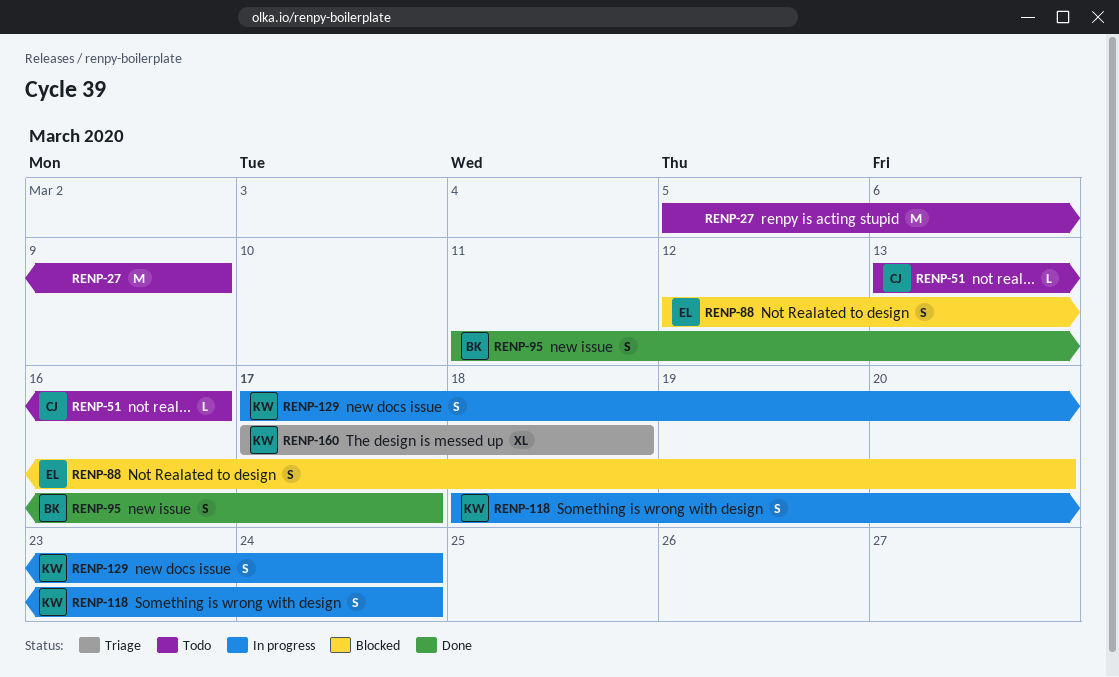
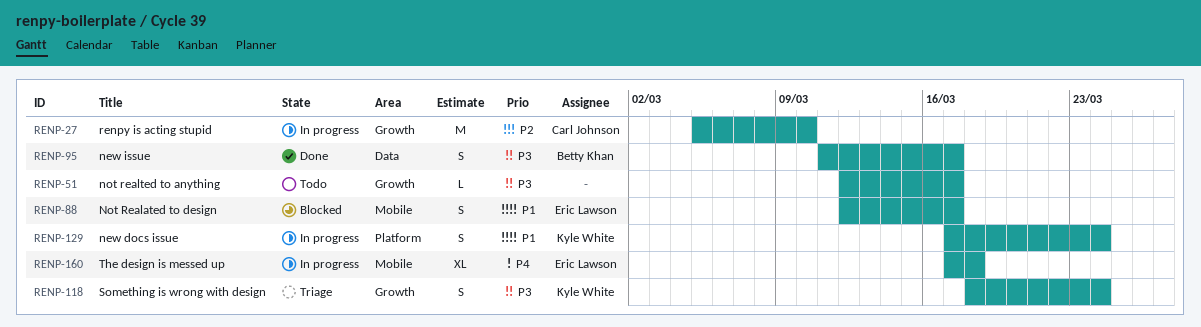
RENP-27, status: Todo -> In progress
RENP-27, owner: none -> Carl Johnson
RENP-27, due: Mar 9 -> Mar 10
RENP-51, owner: Carl Johnson -> none
RENP-51, start: Mar 13 -> Mar 12
RENP-51, due: Mar 16 -> Mar 17
RENP-88, due: Mar 20 -> Mar 17
RENP-118, status: In progress -> Triage
RENP-160, status: Triage -> In progress
RENP-160, owner: Kyle White -> Eric Lawson

